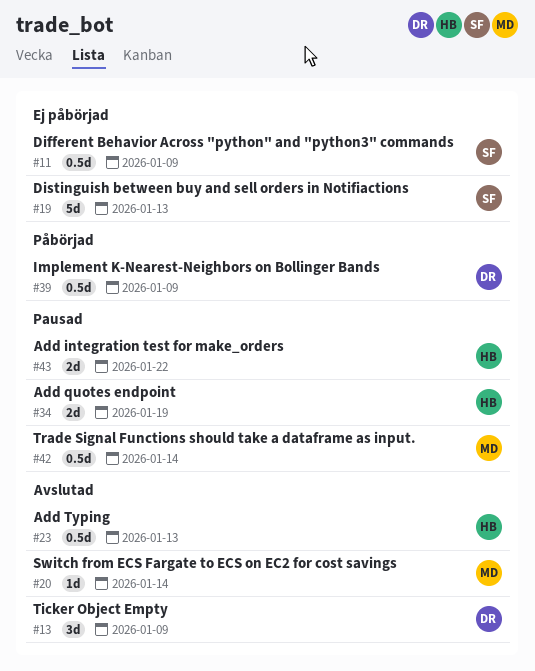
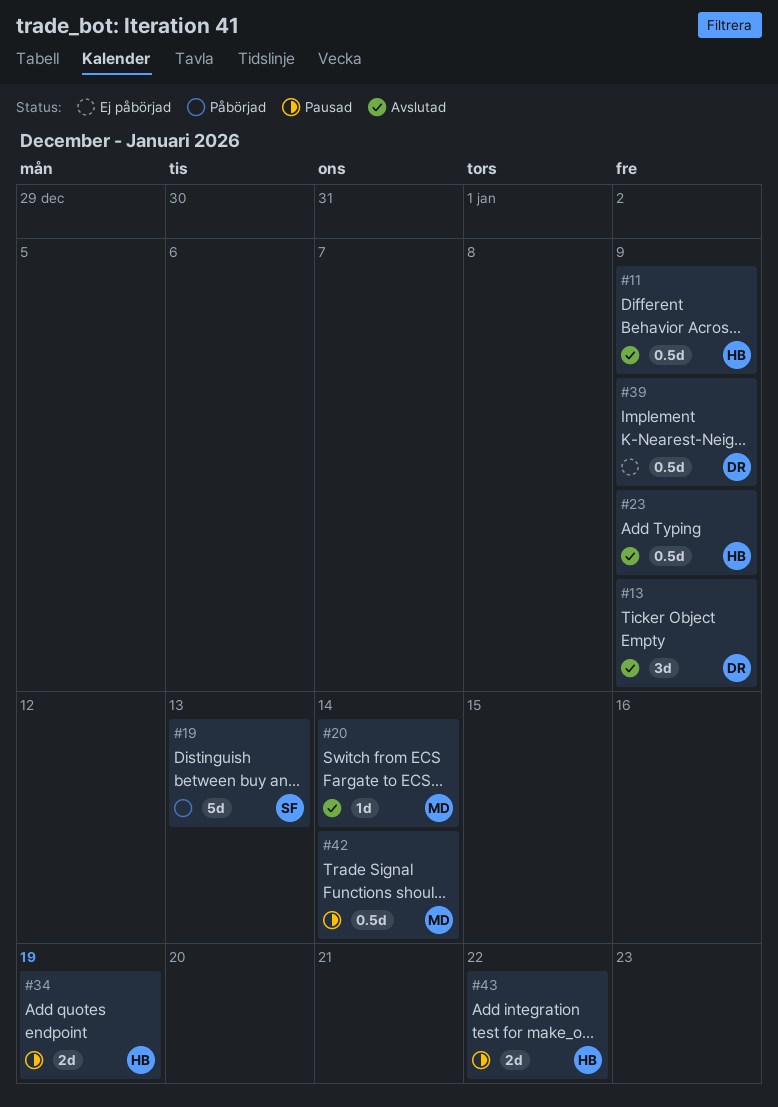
#11, status: Ej påbörjad -> Avslutad
#11, owner: SF -> HB
#19, status: Ej påbörjad -> Påbörjad
#23, due: Jan 13 -> Jan 9
#39, status: Påbörjad -> Ej påbörjad

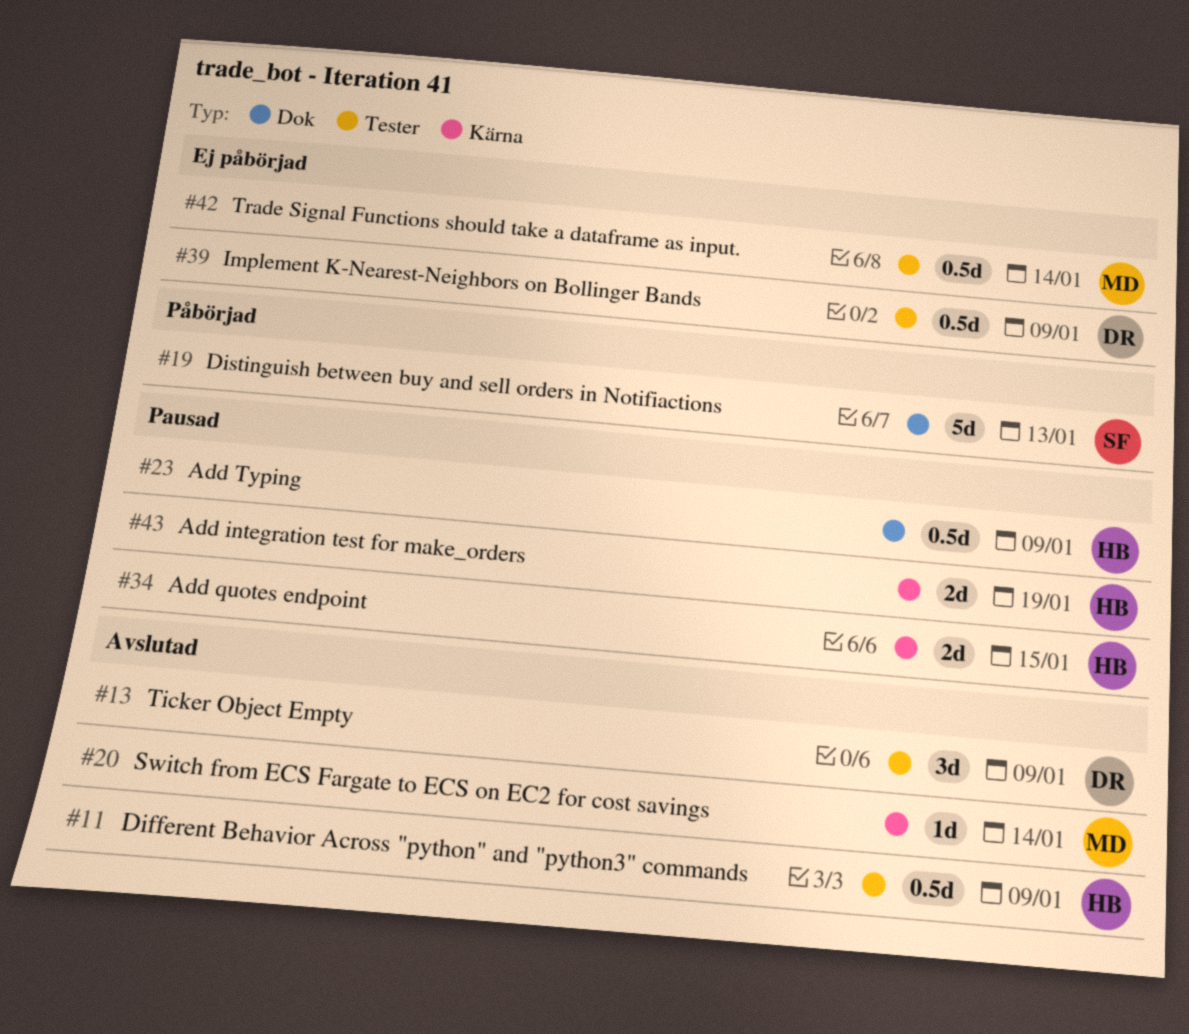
#23, status: Avslutad -> Pausad
#34, due: Jan 19 -> Jan 15
#42, status: Pausad -> Ej påbörjad
#43, due: Jan 22 -> Jan 19

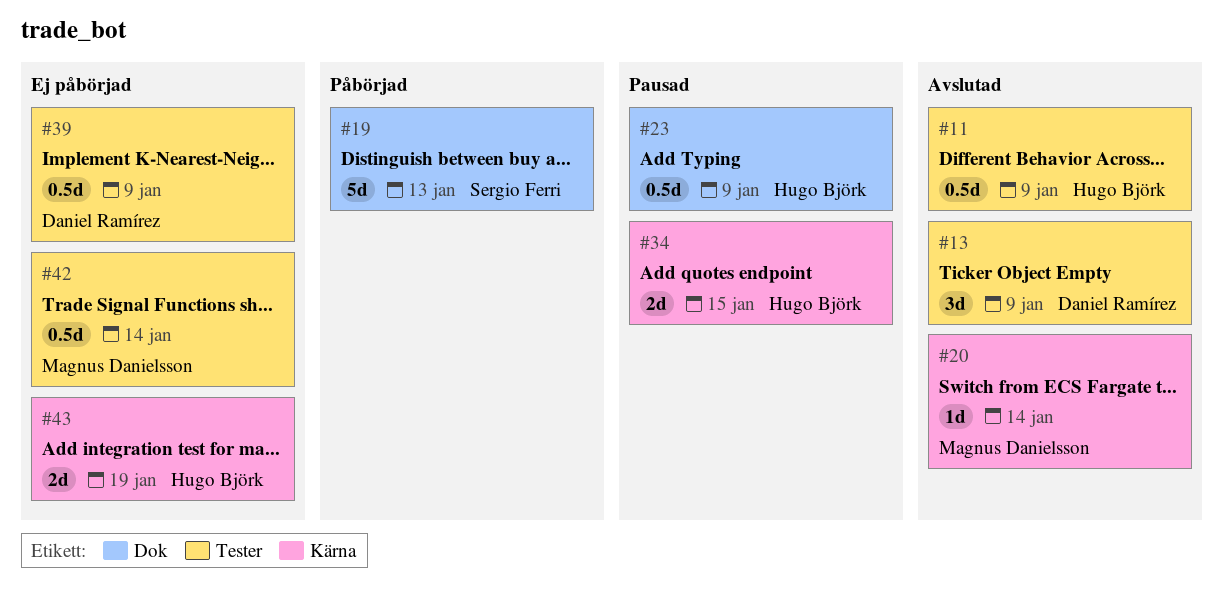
#43, status: Pausad -> Ej påbörjad

